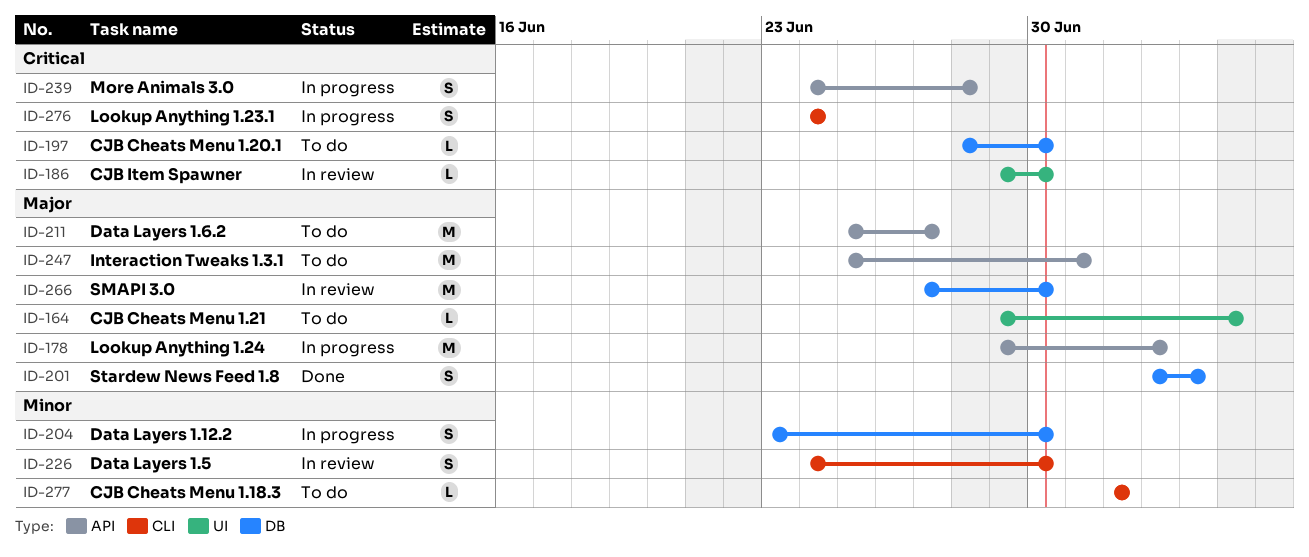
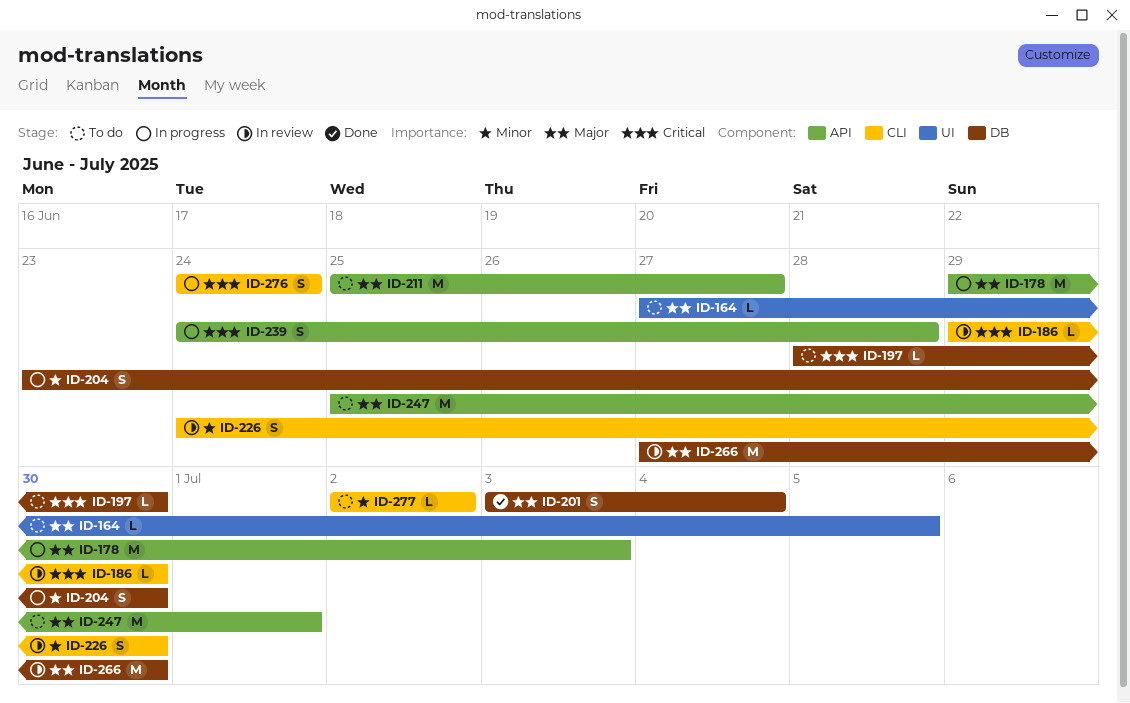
ID-164, start: Jun 29 -> Jun 27
ID-186, label: UI -> CLI

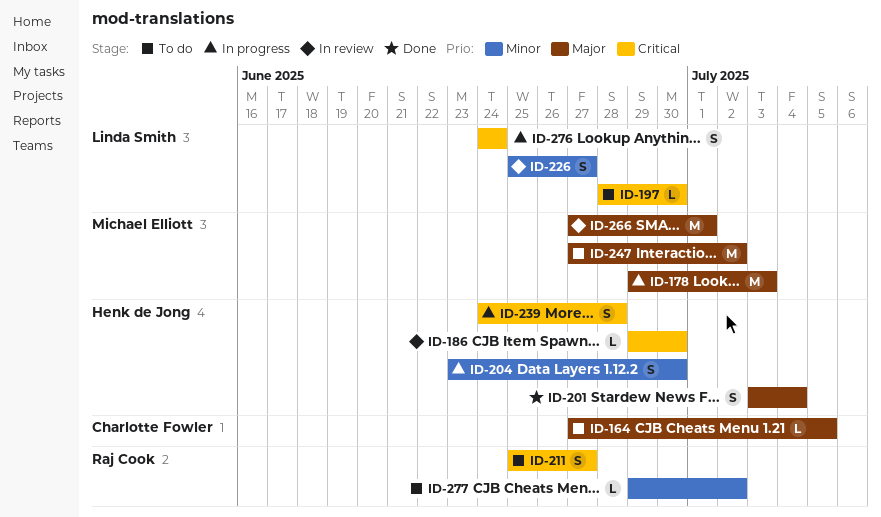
ID-211, priority: Major -> Critical
ID-211, estimate: M -> S
ID-226, start: Jun 24 -> Jun 25
ID-226, due: Jun 30 -> Jun 27
ID-247, start: Jun 25 -> Jun 27
ID-247, due: Jul 1 -> Jul 2
ID-266, due: Jun 30 -> Jul 1
ID-277, start: Jul 2 -> Jun 29

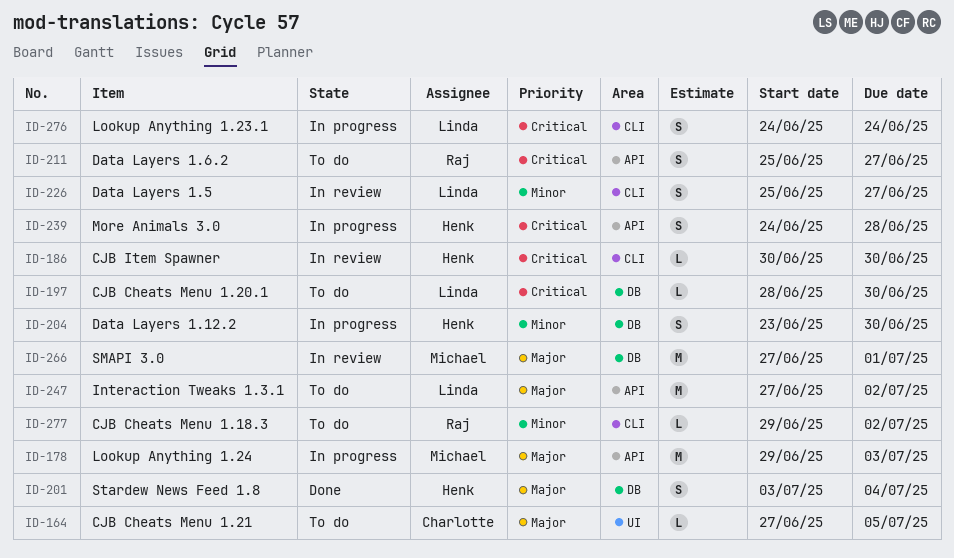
ID-186, start: Jun 29 -> Jun 30
ID-247, owner: Michael Elliott -> Linda Smith

